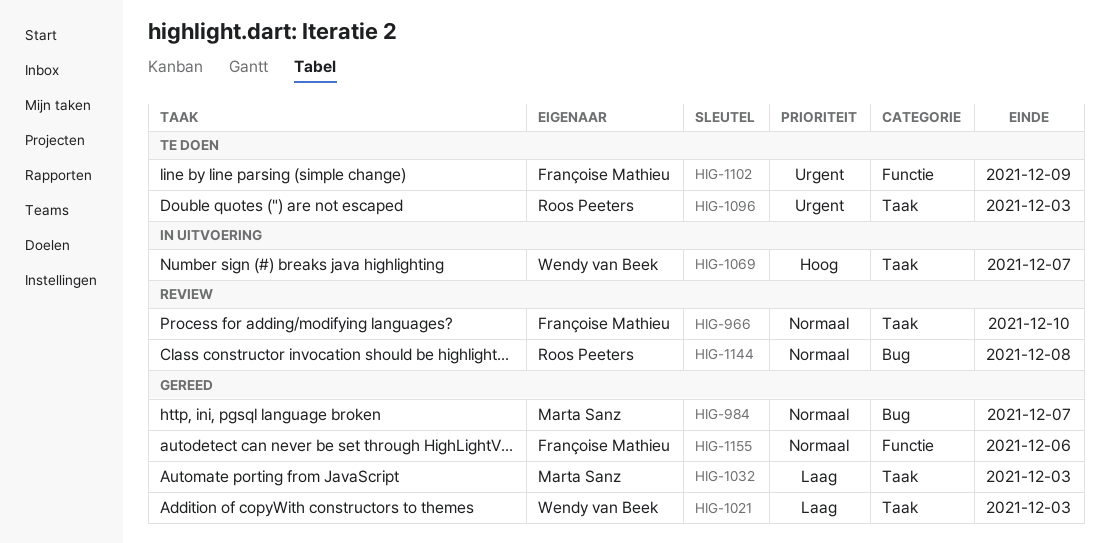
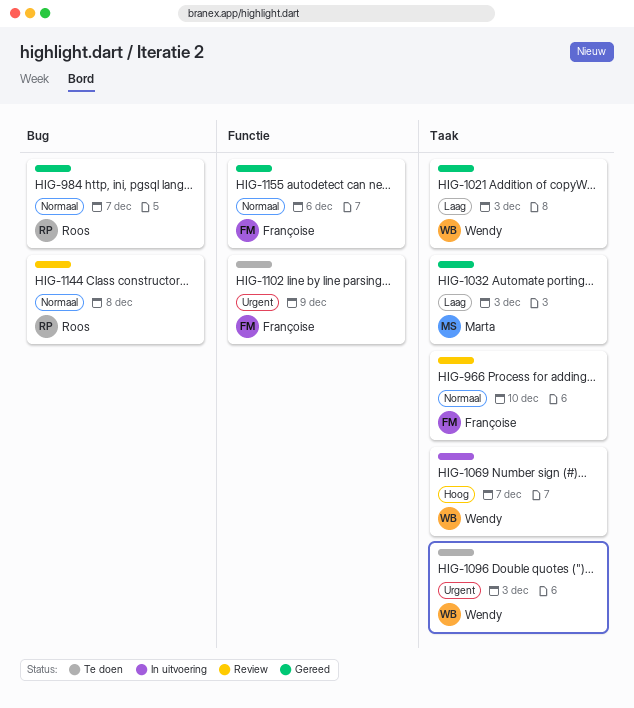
HIG-984, owner: Marta Sanz -> Roos Peeters
HIG-1096, owner: Roos Peeters -> Wendy van Beek

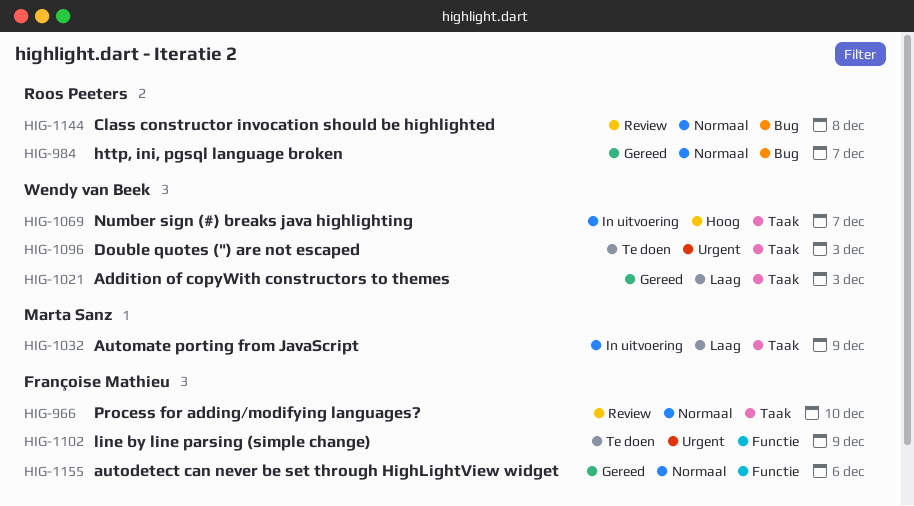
HIG-1032, status: Gereed -> In uitvoering
HIG-1032, due: Dec 3 -> Dec 9

